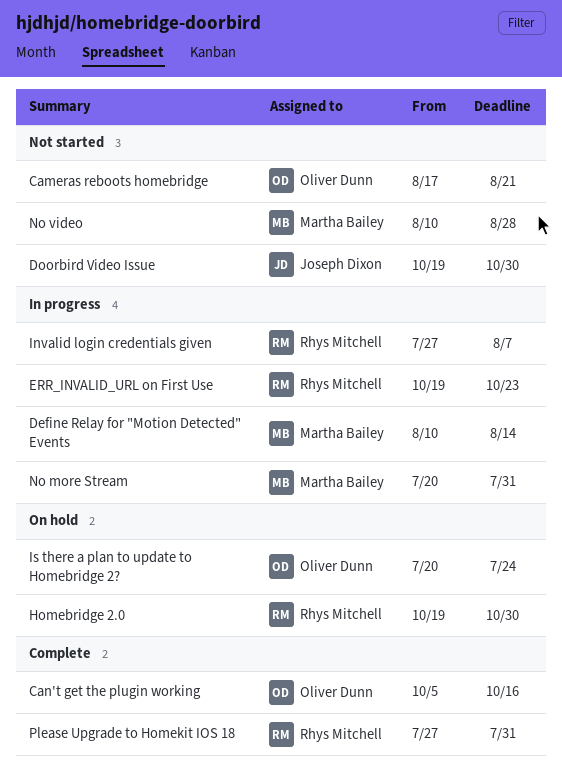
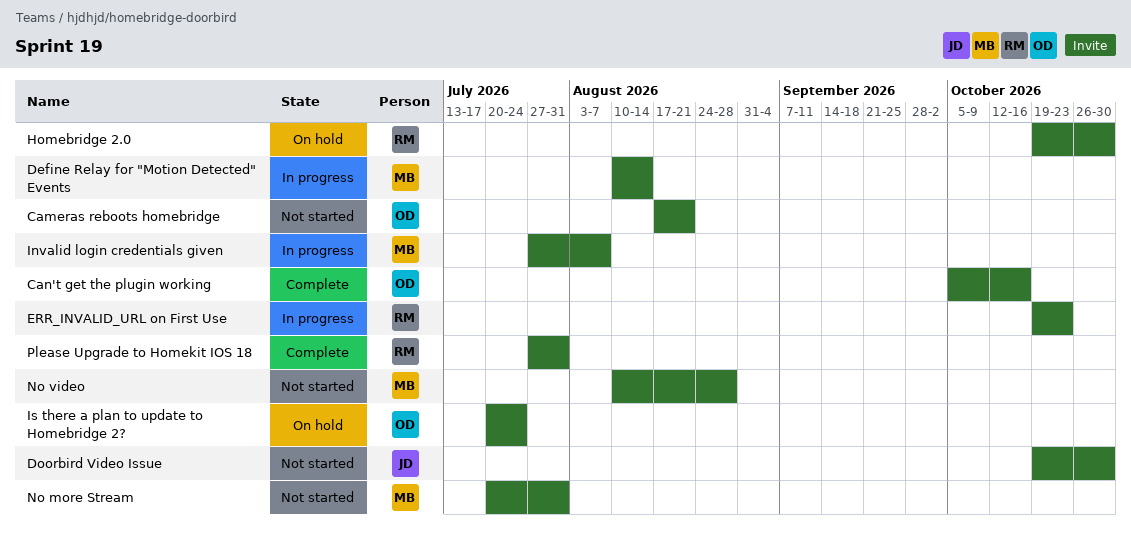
Invalid login credentials given, owner: Rhys Mitchell -> Martha Bailey
No more Stream, status: In progress -> Not started

